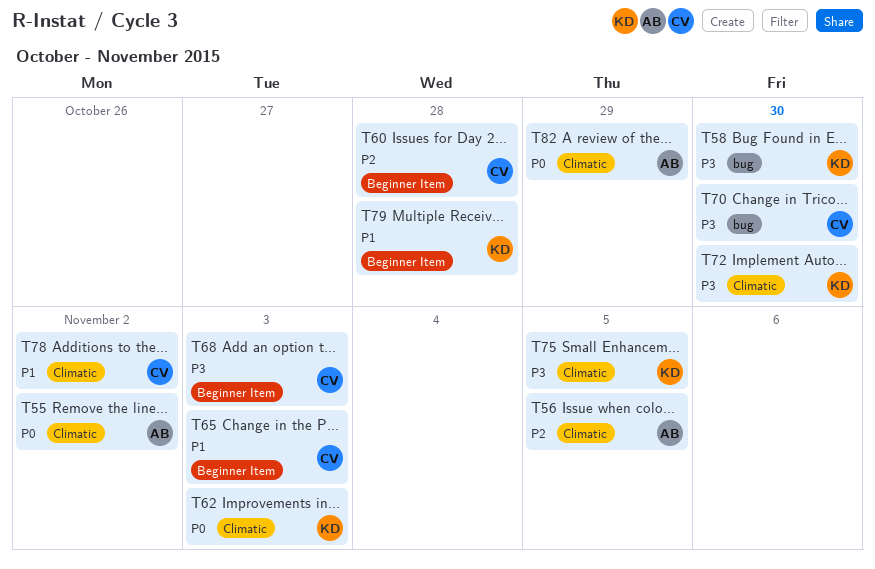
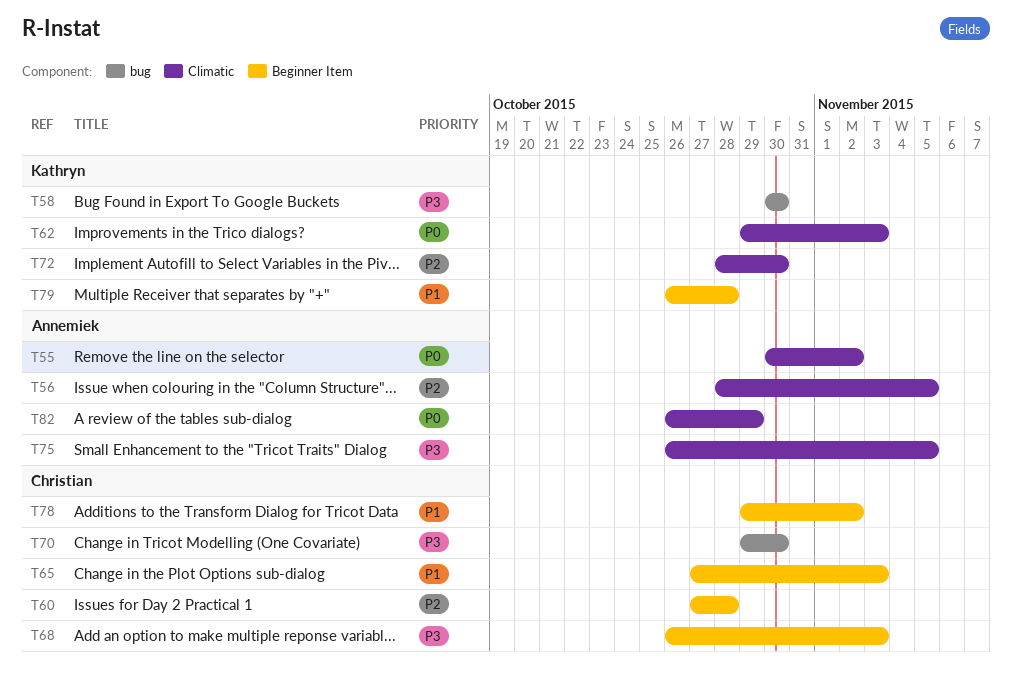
T72, priority: P3 -> P2
T75, owner: Kathryn -> Annemiek
T78, label: Climatic -> Beginner Item

